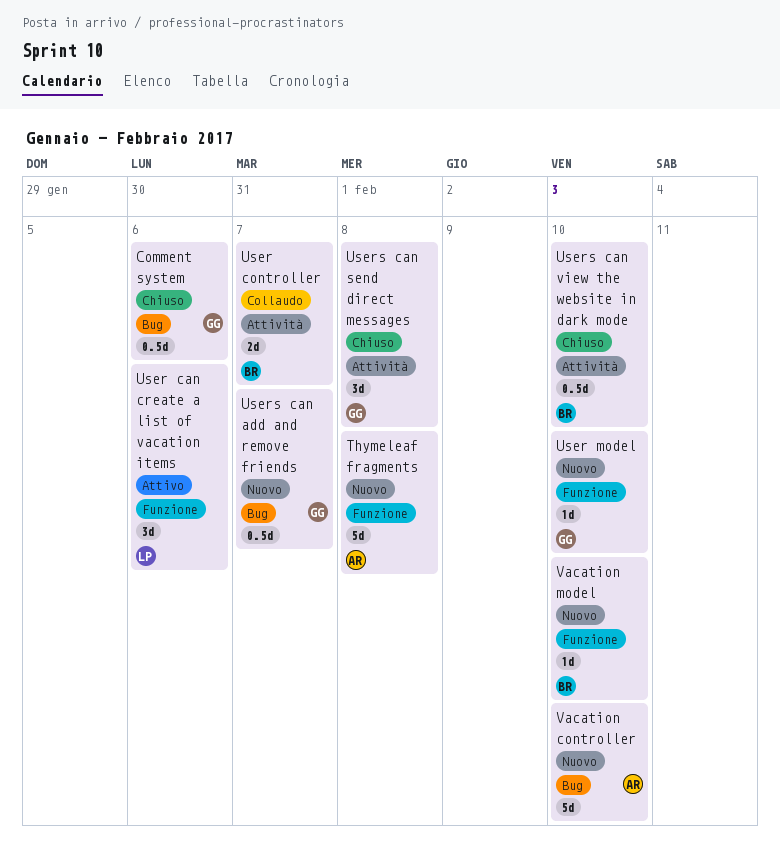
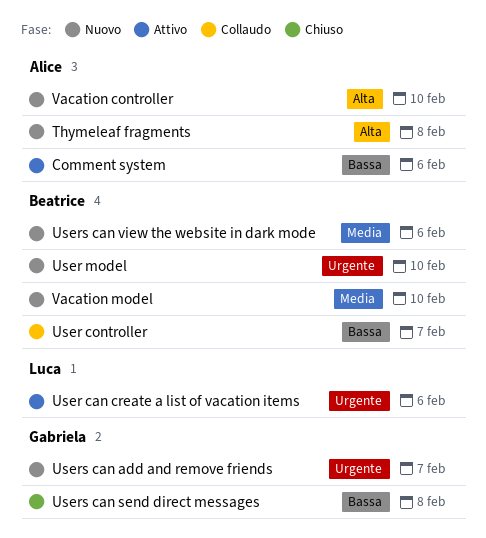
Comment system, status: Chiuso -> Attivo
Comment system, owner: Gabriela -> Alice
User model, owner: Gabriela -> Beatrice
Users can view the website in dark mode, status: Chiuso -> Nuovo
Users can view the website in dark mode, due: Feb 10 -> Feb 6

